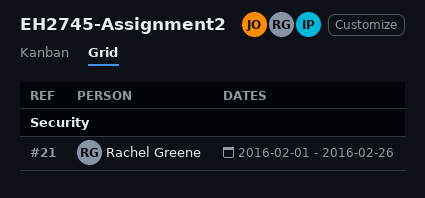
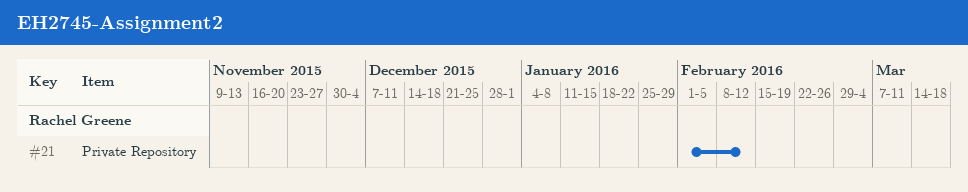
#21, due: Feb 26 -> Feb 12

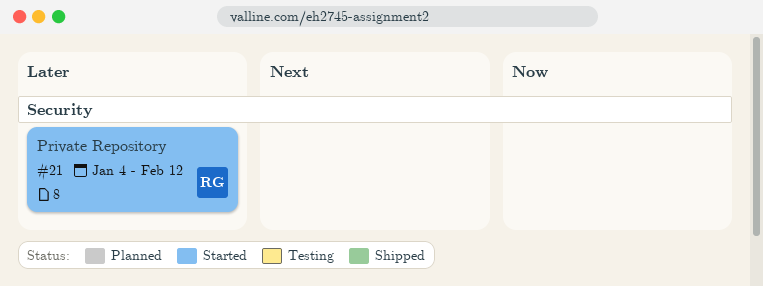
#21, start: Feb 1 -> Jan 4

